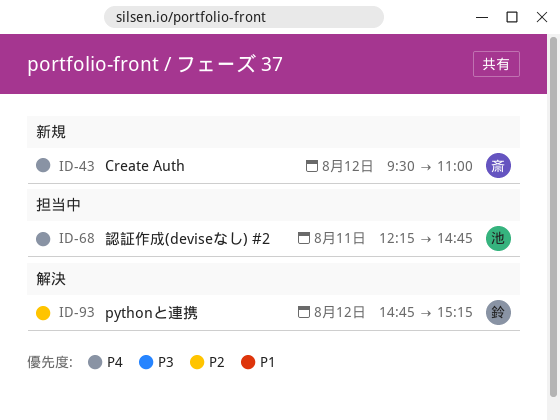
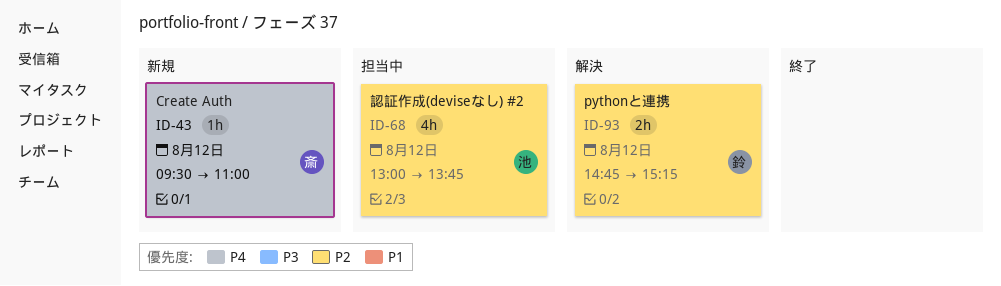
ID-68, priority: P4 -> P2
ID-68, day: Aug 11 -> Aug 12
ID-68, begins: 12:15 -> 13:00
ID-68, ends: 14:45 -> 13:45

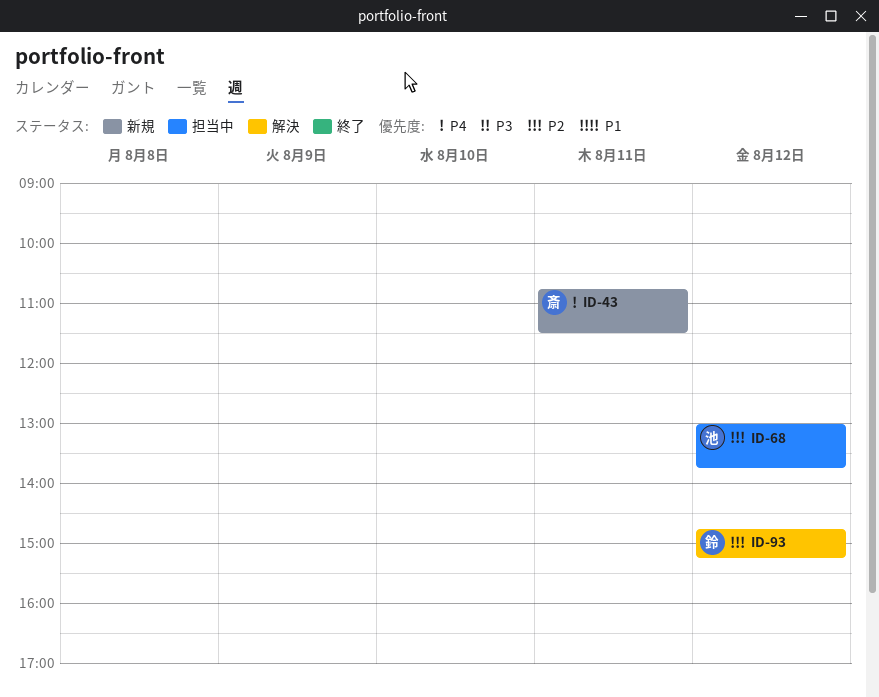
ID-43, day: Aug 12 -> Aug 11
ID-43, begins: 09:30 -> 10:45
ID-43, ends: 11:00 -> 11:30

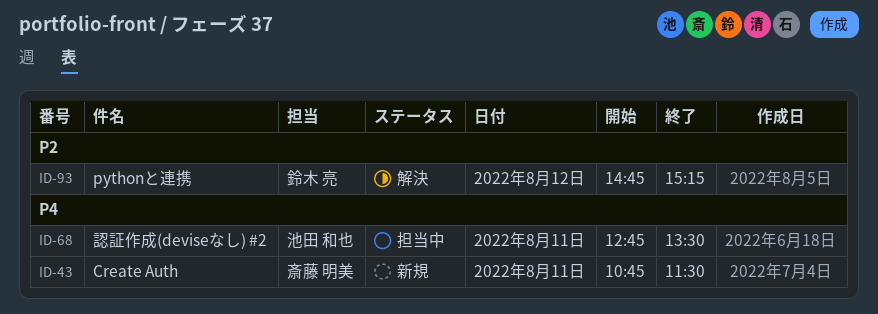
ID-68, priority: P2 -> P4
ID-68, day: Aug 12 -> Aug 11
ID-68, begins: 13:00 -> 12:45
ID-68, ends: 13:45 -> 13:30

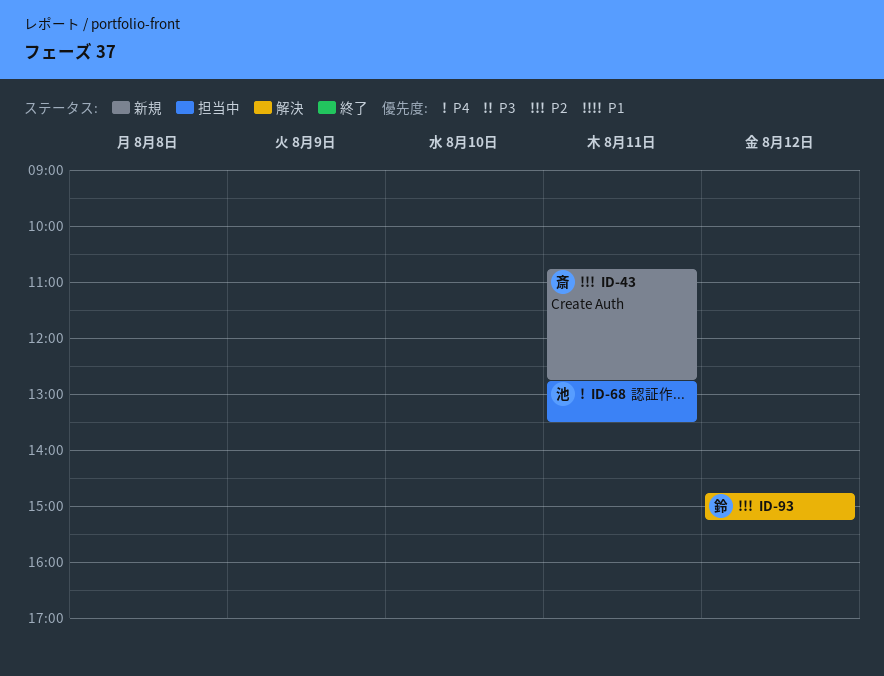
ID-43, priority: P4 -> P2
ID-43, ends: 11:30 -> 12:45

